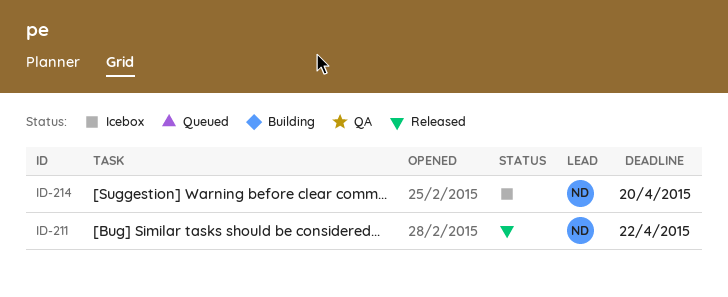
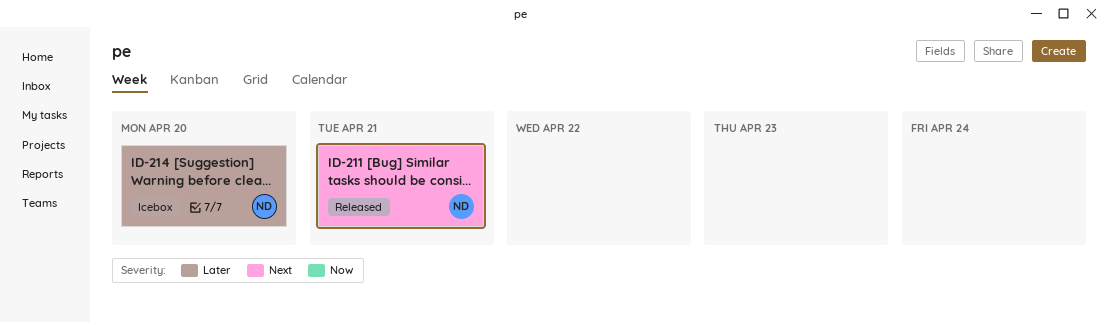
ID-211, due: Apr 22 -> Apr 21

